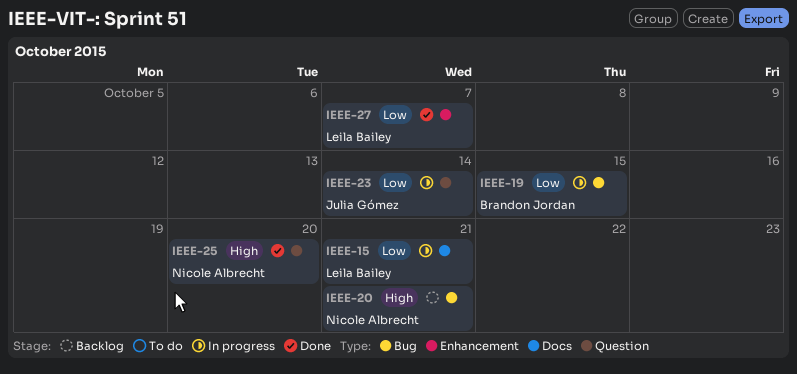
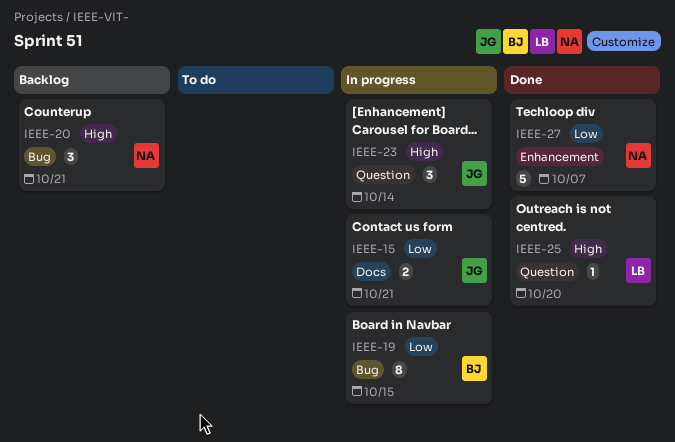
IEEE-15, owner: Leila Bailey -> Julia Gómez
IEEE-23, priority: Low -> High
IEEE-25, owner: Nicole Albrecht -> Leila Bailey
IEEE-27, owner: Leila Bailey -> Nicole Albrecht

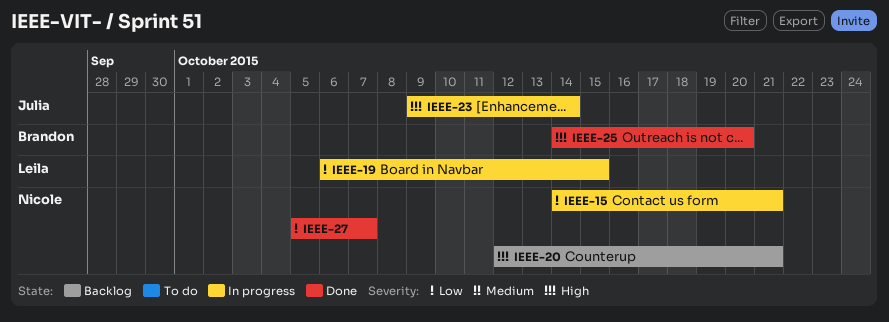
IEEE-15, owner: Julia -> Nicole
IEEE-19, owner: Brandon -> Leila
IEEE-25, owner: Leila -> Brandon

